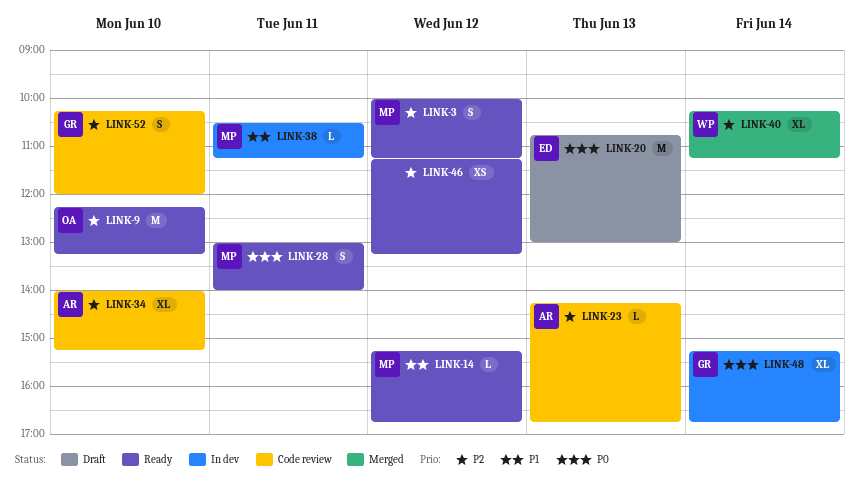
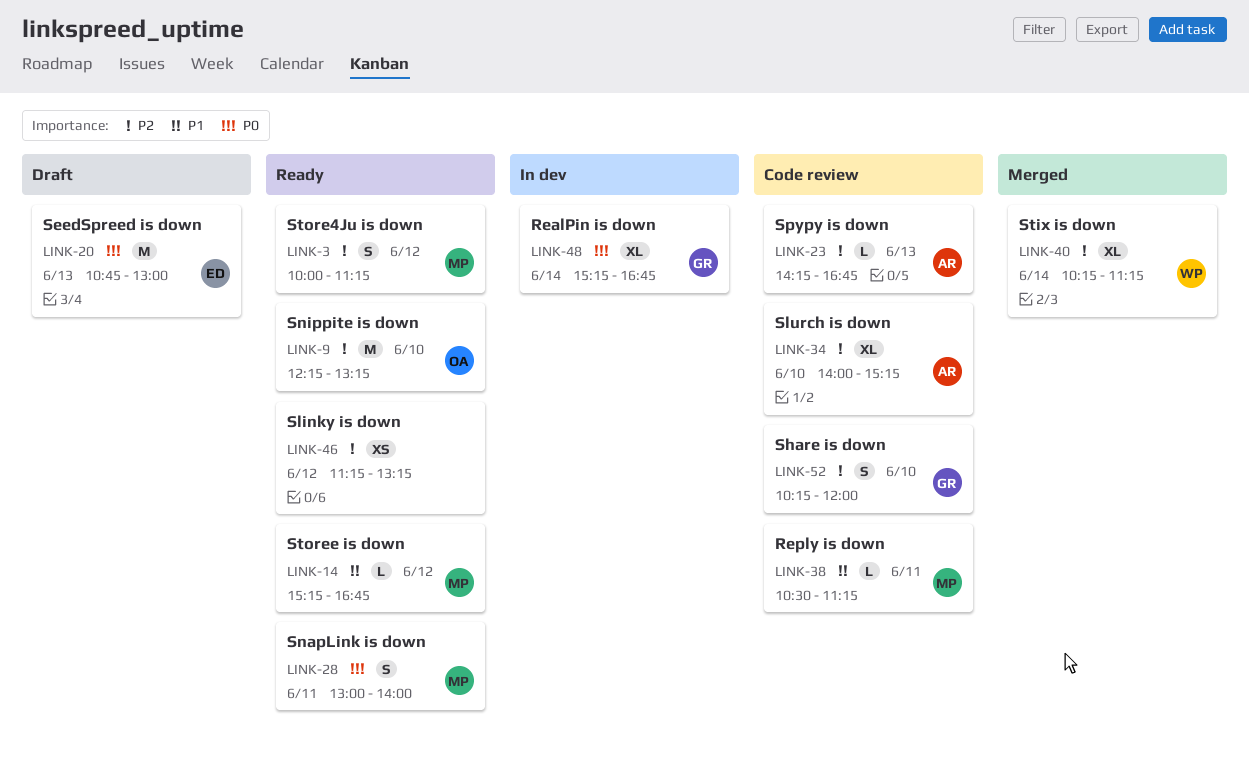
LINK-38, status: In dev -> Code review

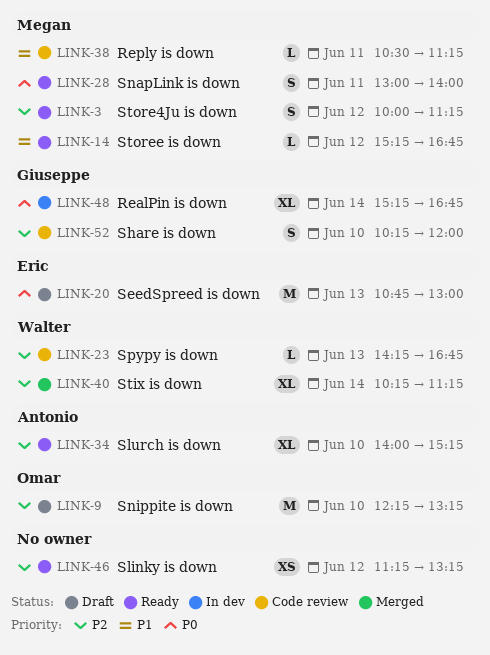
LINK-9, status: Ready -> Draft
LINK-23, owner: Antonio -> Walter
LINK-34, status: Code review -> Ready

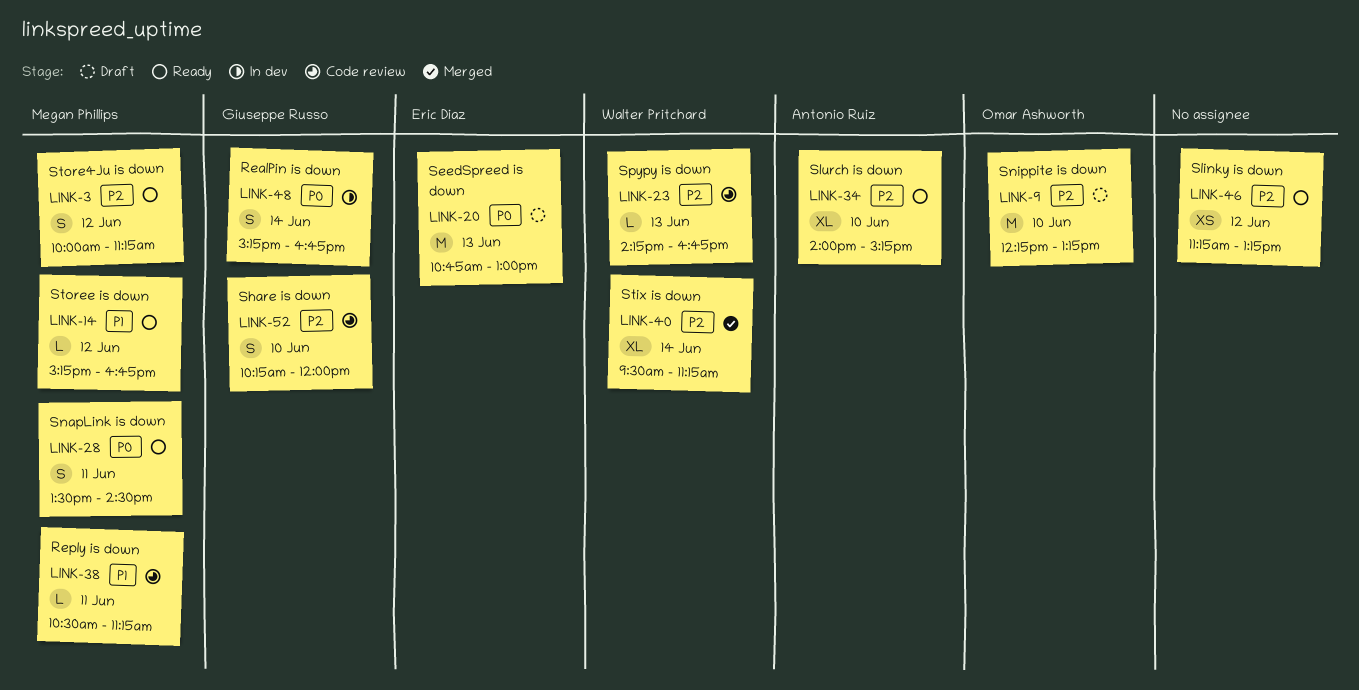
LINK-28, begins: 13:00 -> 13:30
LINK-28, ends: 14:00 -> 14:30
LINK-40, begins: 10:15 -> 09:30
LINK-48, estimate: XL -> S

